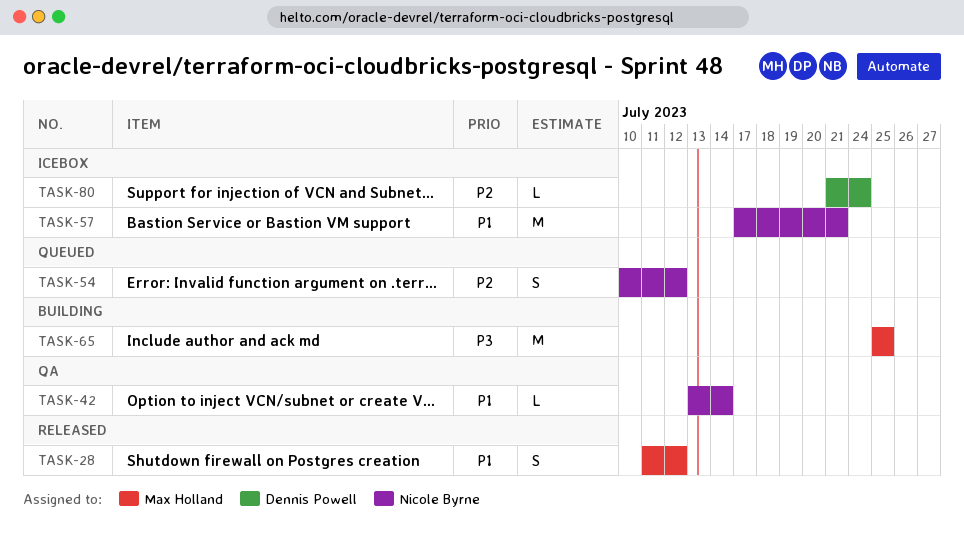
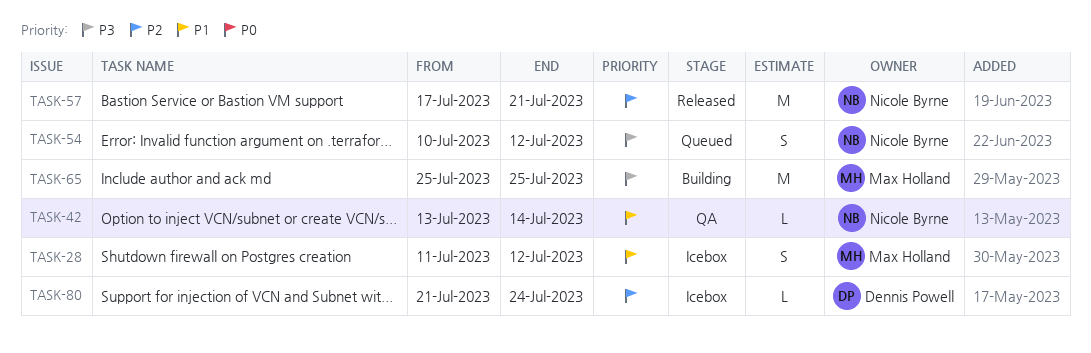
TASK-28, status: Released -> Icebox
TASK-54, priority: P2 -> P3
TASK-57, status: Icebox -> Released
TASK-57, priority: P1 -> P2

